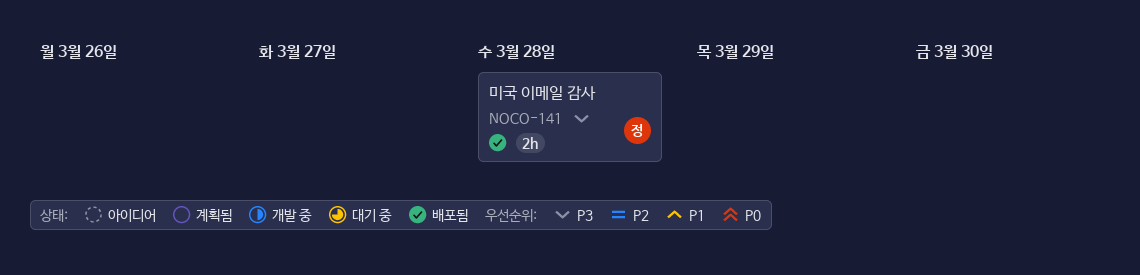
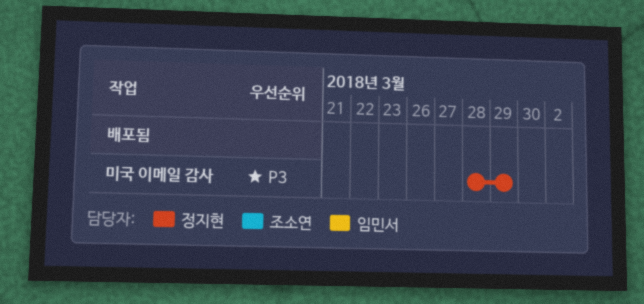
미국 이메일 감사, due: Mar 28 -> Mar 29

